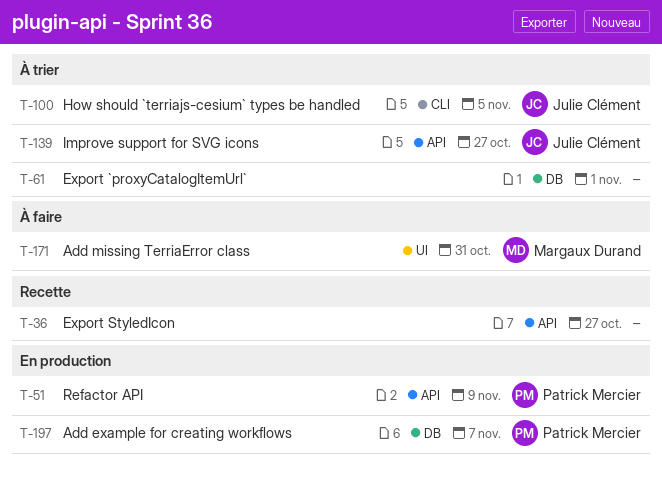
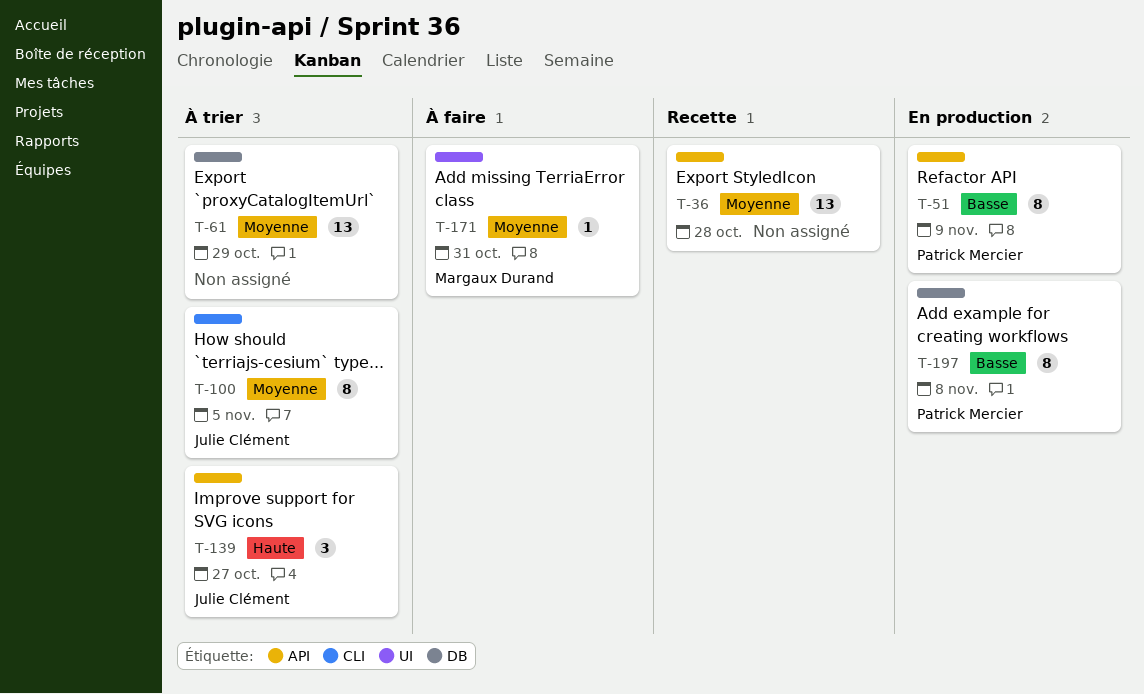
T-36, due: Oct 27 -> Oct 28
T-61, due: Nov 1 -> Oct 29
T-197, due: Nov 7 -> Nov 8

